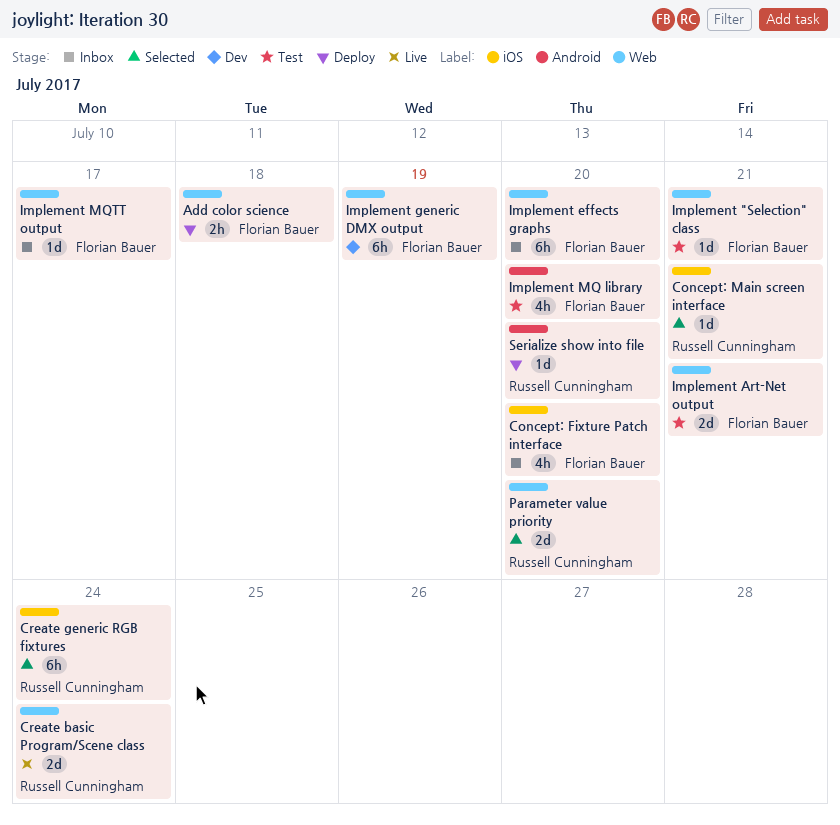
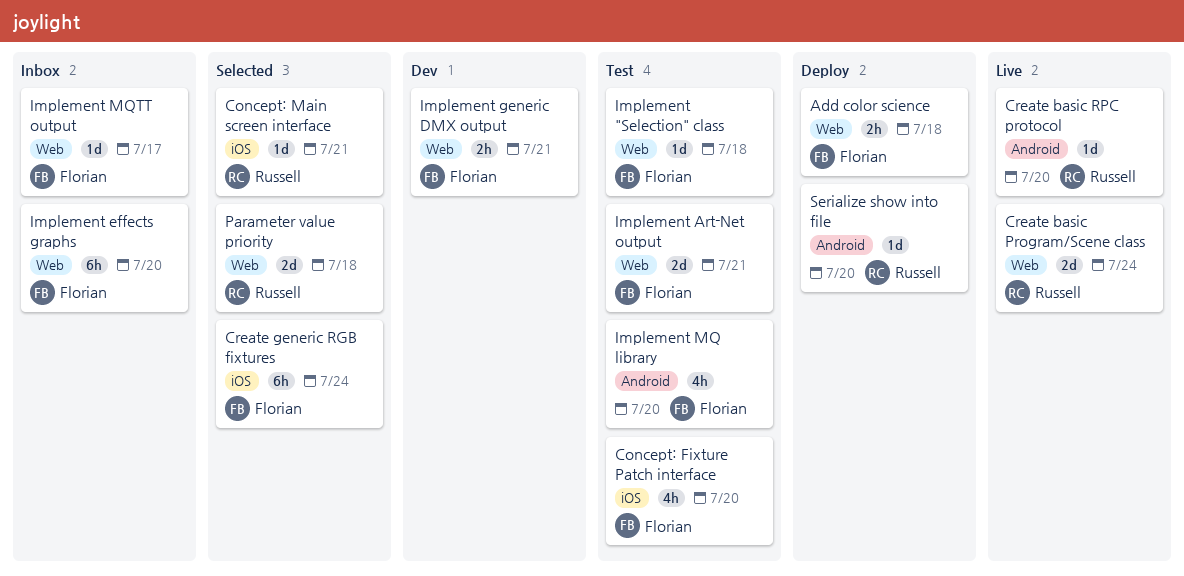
Concept: Fixture Patch interface, status: Inbox -> Test
Create basic RPC protocol: none -> present
Create generic RGB fixtures, owner: Russell Cunningham -> Florian Bauer
Implement "Selection" class, due: Jul 21 -> Jul 18
Implement generic DMX output, estimate: 6h -> 2h
Implement generic DMX output, due: Jul 19 -> Jul 21
Parameter value priority, due: Jul 20 -> Jul 18

